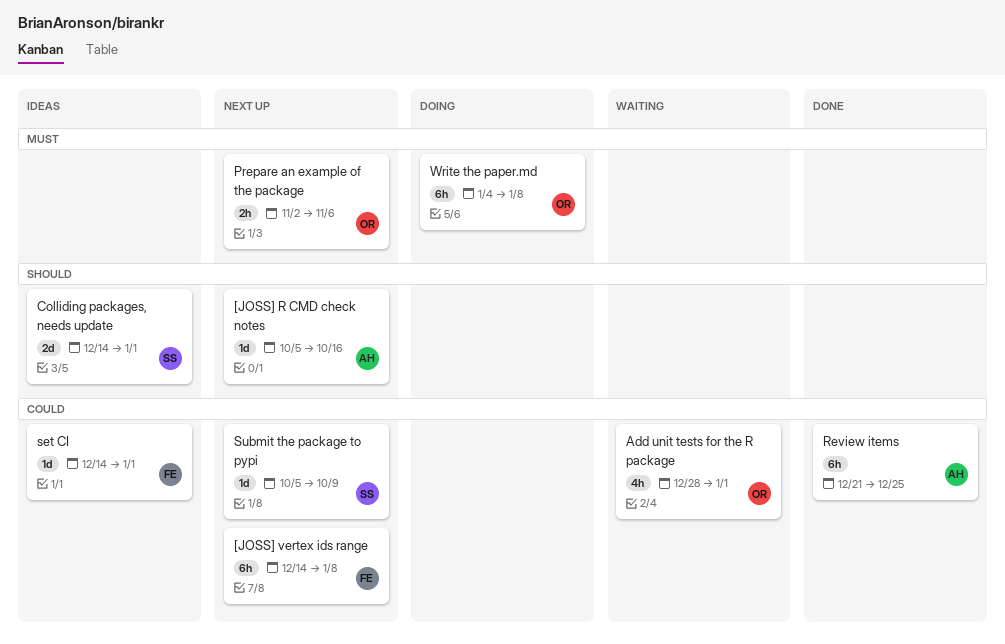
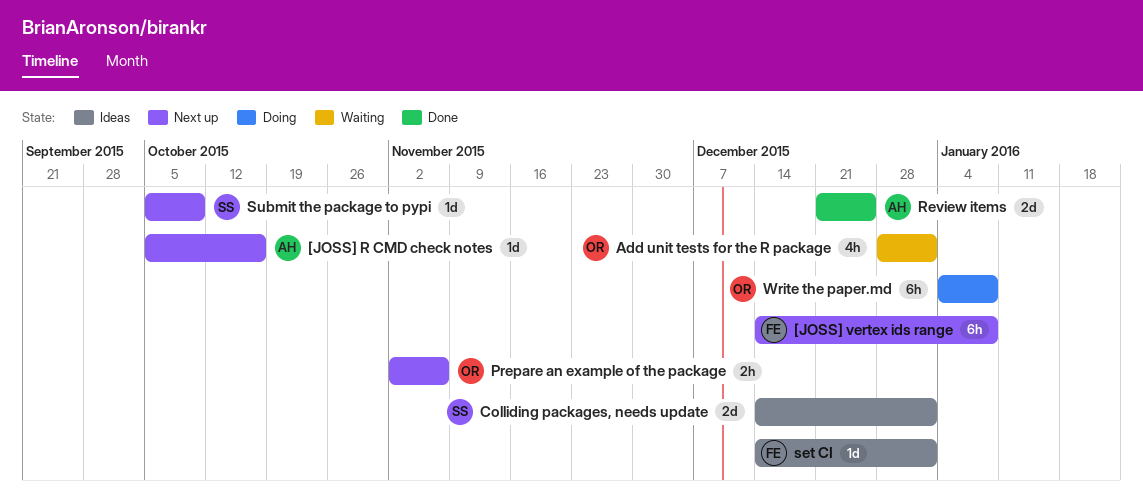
Review items, estimate: 6h -> 2d

